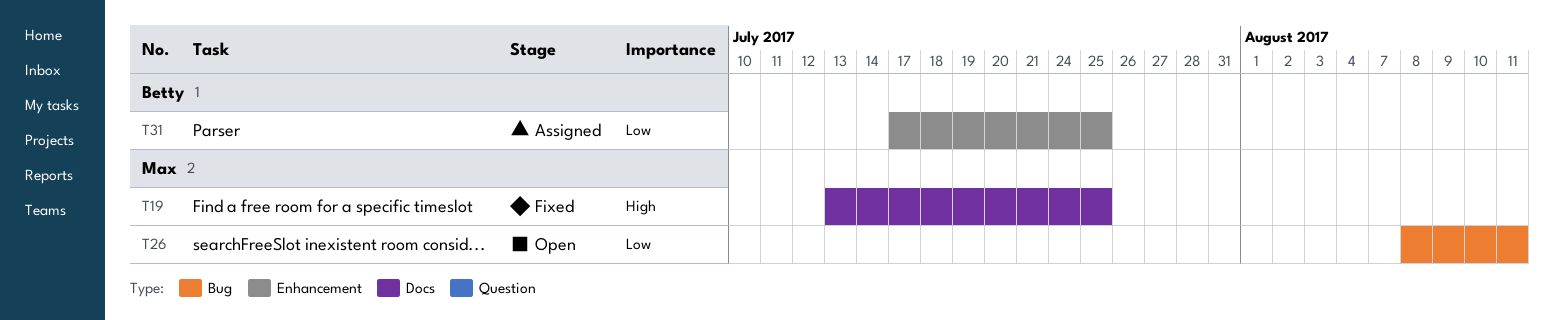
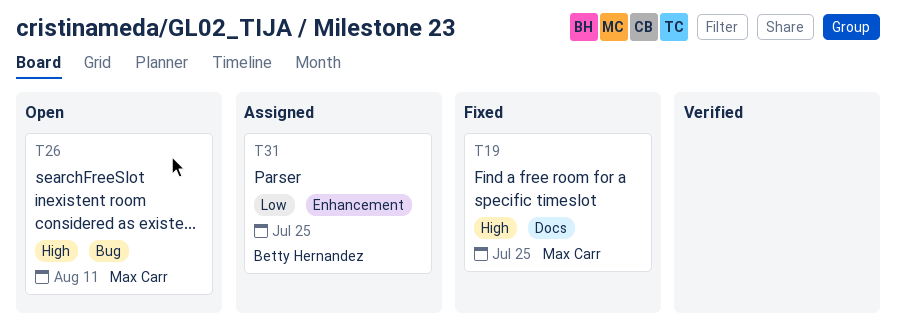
T26, priority: Low -> High

